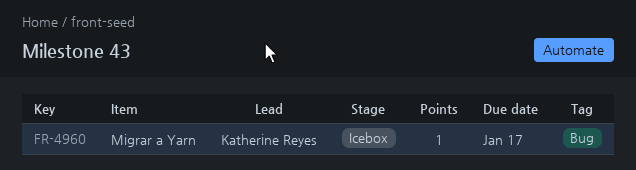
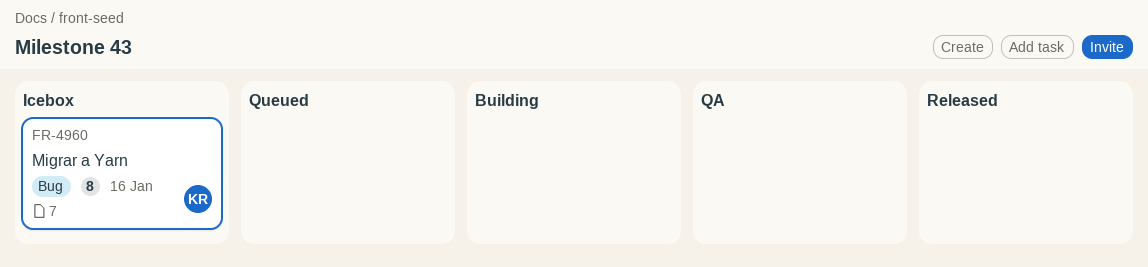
FR-4960, estimate: 1 -> 8
FR-4960, due: Jan 17 -> Jan 16

